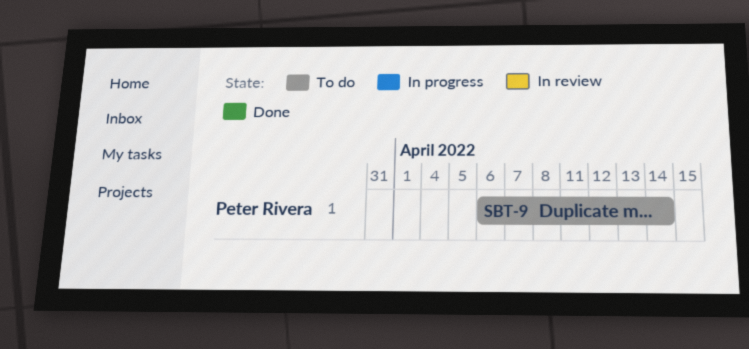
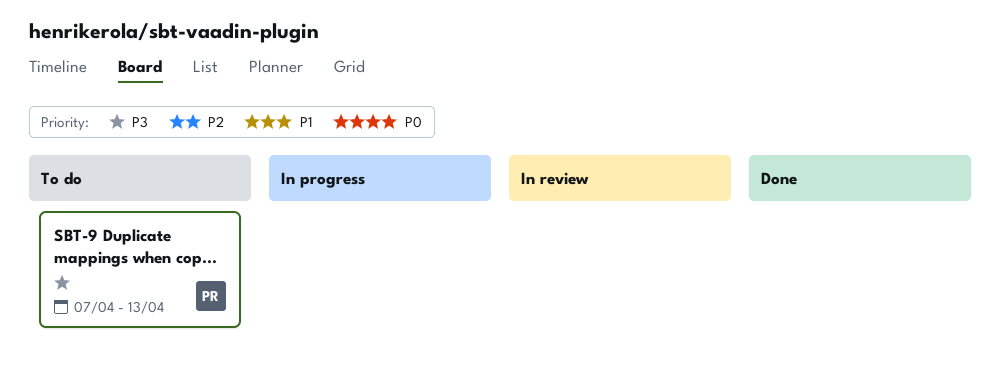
SBT-9, start: Apr 6 -> Apr 7
SBT-9, due: Apr 14 -> Apr 13

